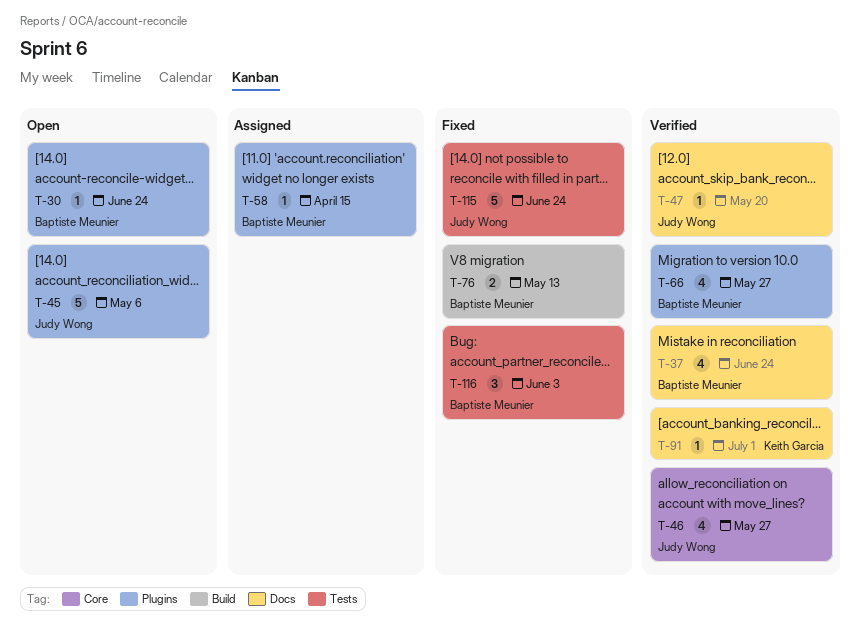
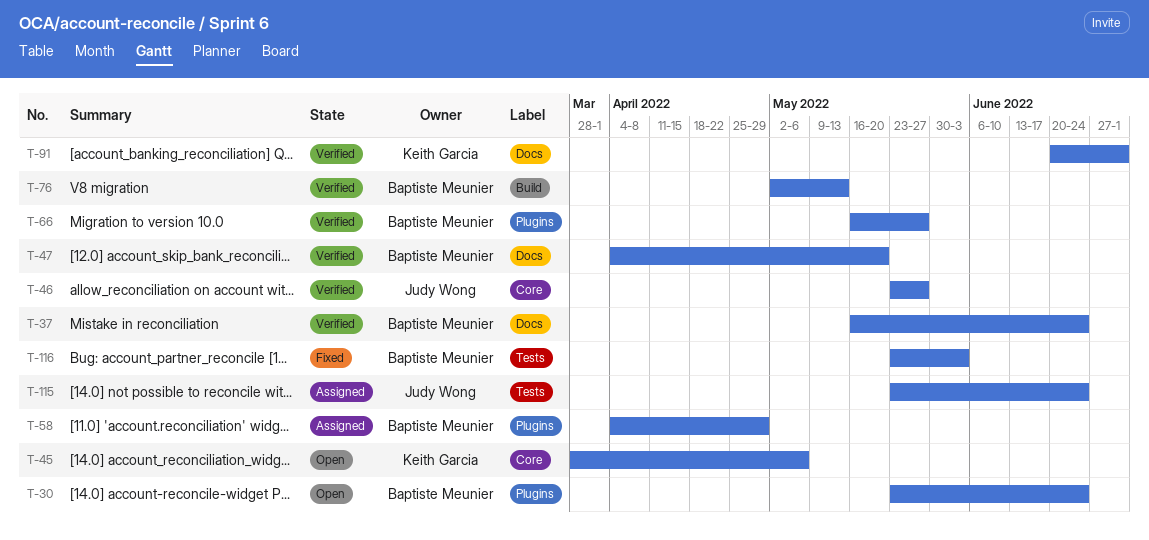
T-45, owner: Judy Wong -> Keith Garcia
T-45, label: Plugins -> Core
T-47, owner: Judy Wong -> Baptiste Meunier
T-58, due: Apr 15 -> Apr 29
T-76, status: Fixed -> Verified
T-115, status: Fixed -> Assigned

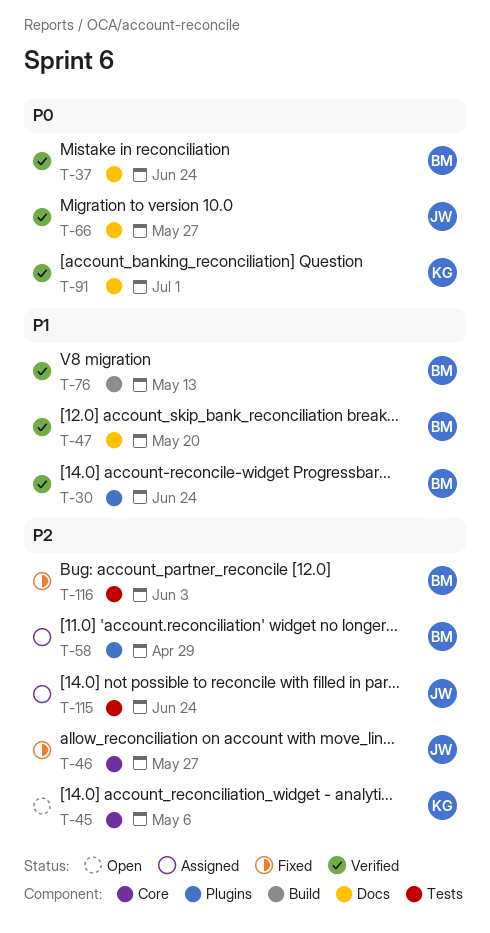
T-30, status: Open -> Verified
T-46, status: Verified -> Fixed
T-66, owner: Baptiste Meunier -> Judy Wong
T-66, label: Plugins -> Docs

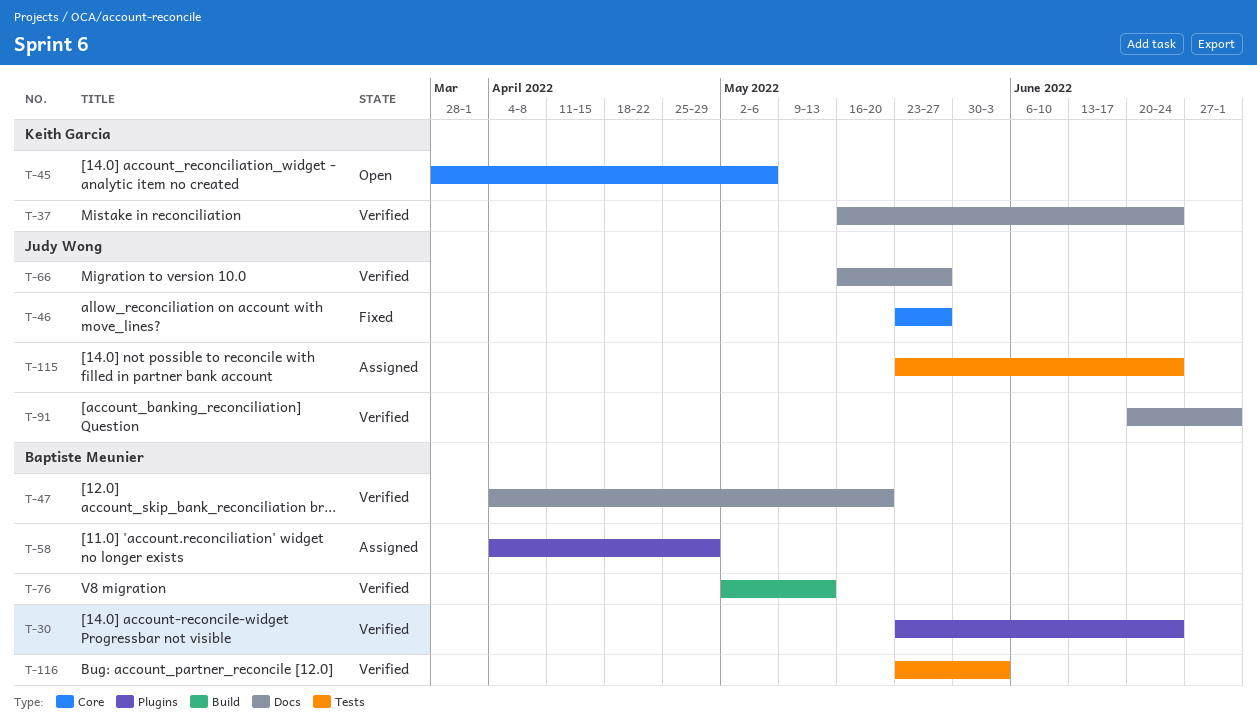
T-37, owner: Baptiste Meunier -> Keith Garcia
T-91, owner: Keith Garcia -> Judy Wong
T-116, status: Fixed -> Verified

